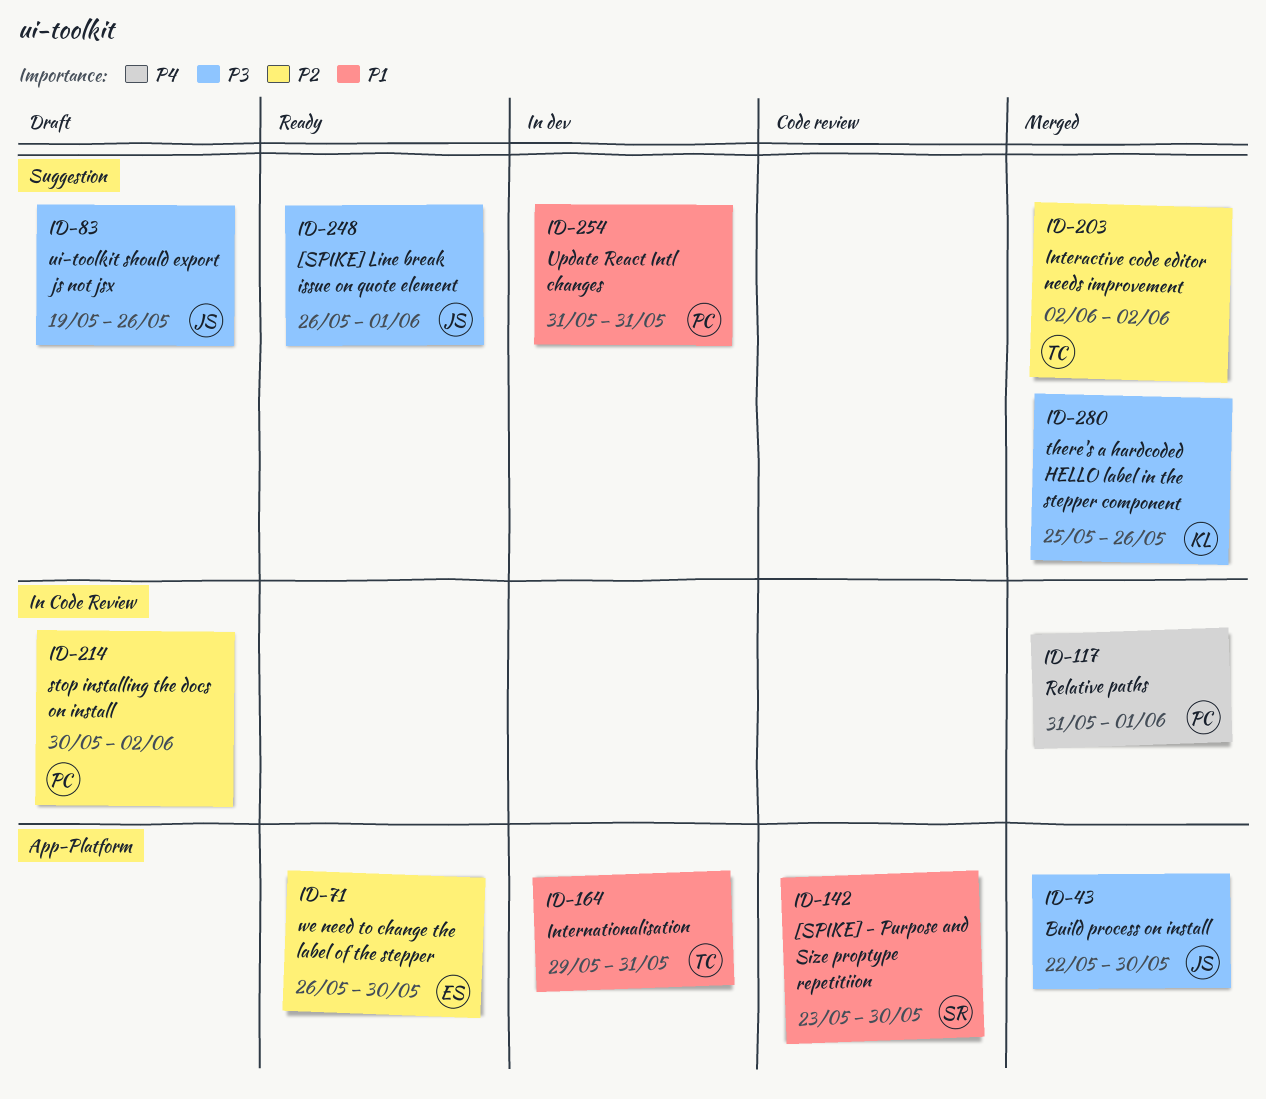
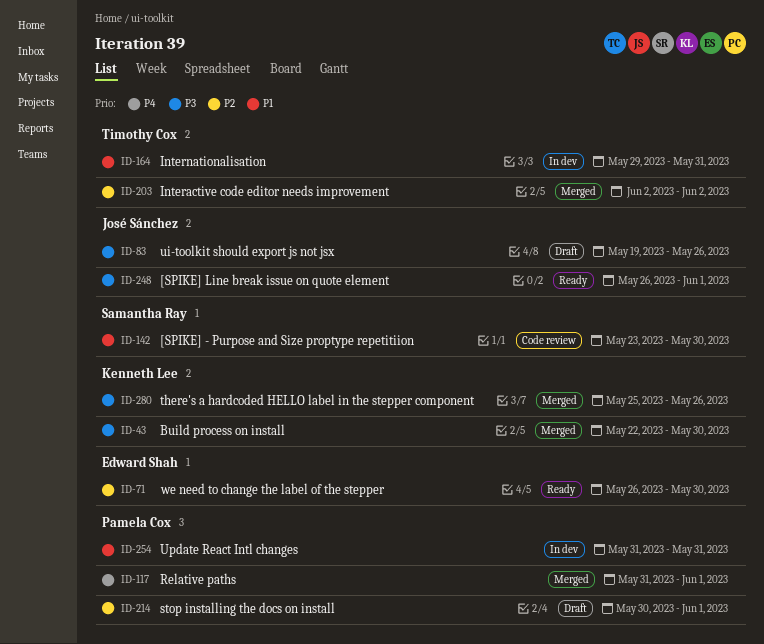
ID-43, owner: José Sánchez -> Kenneth Lee
ID-214, due: Jun 2 -> Jun 1

